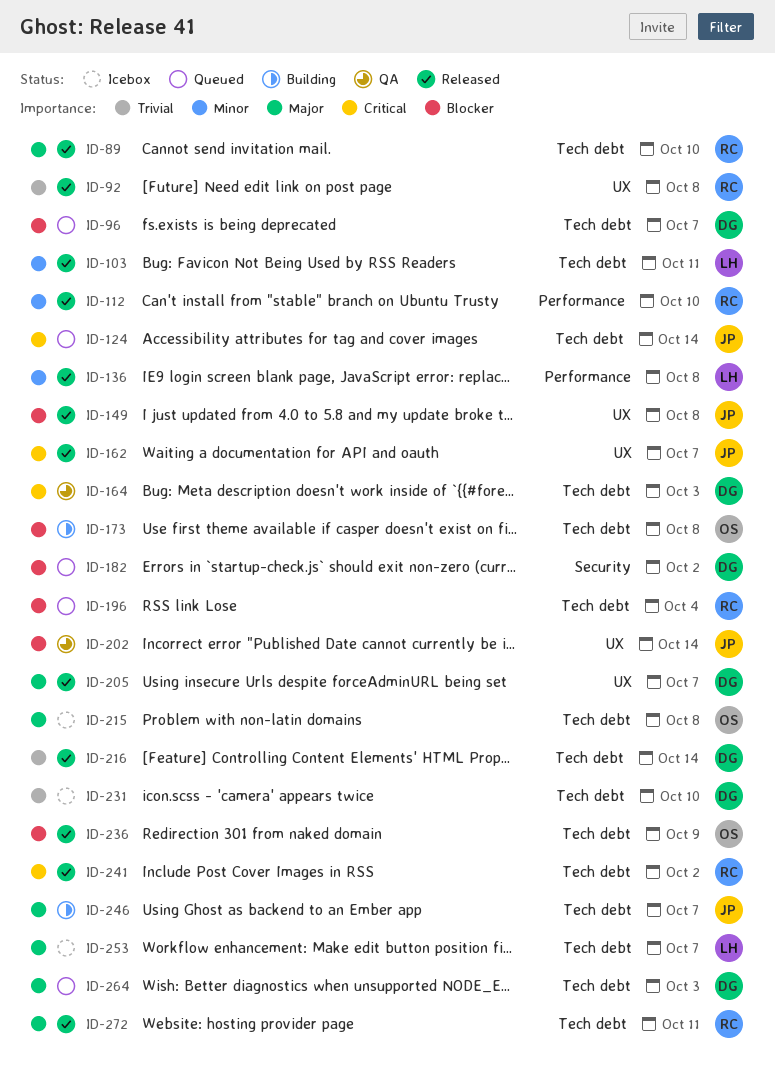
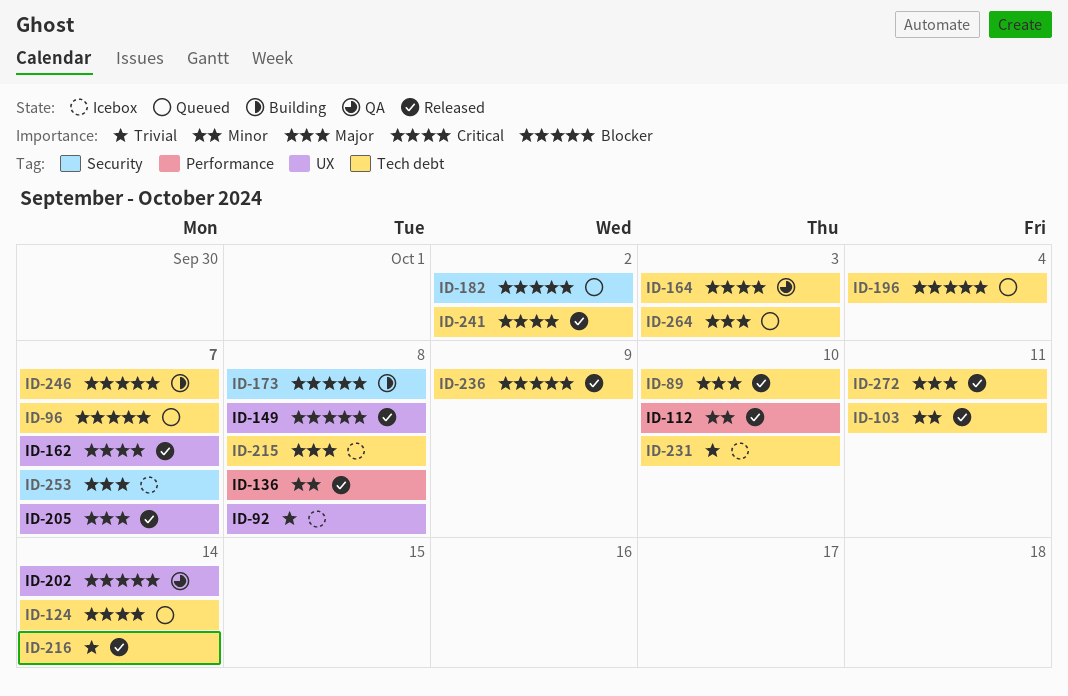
ID-92, status: Released -> Icebox
ID-173, label: Tech debt -> Security
ID-246, priority: Major -> Blocker
ID-253, label: Tech debt -> Security

